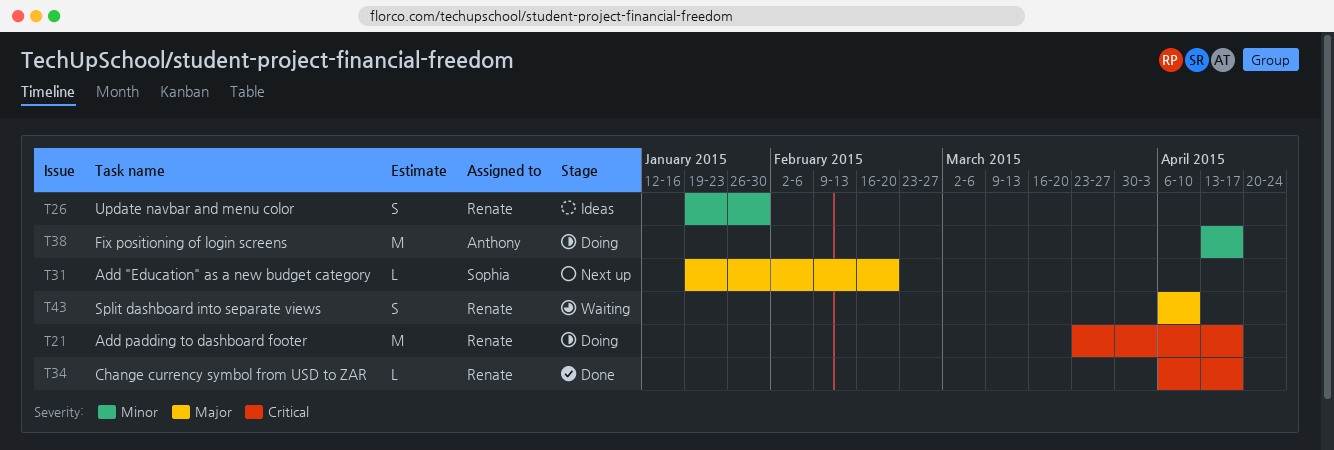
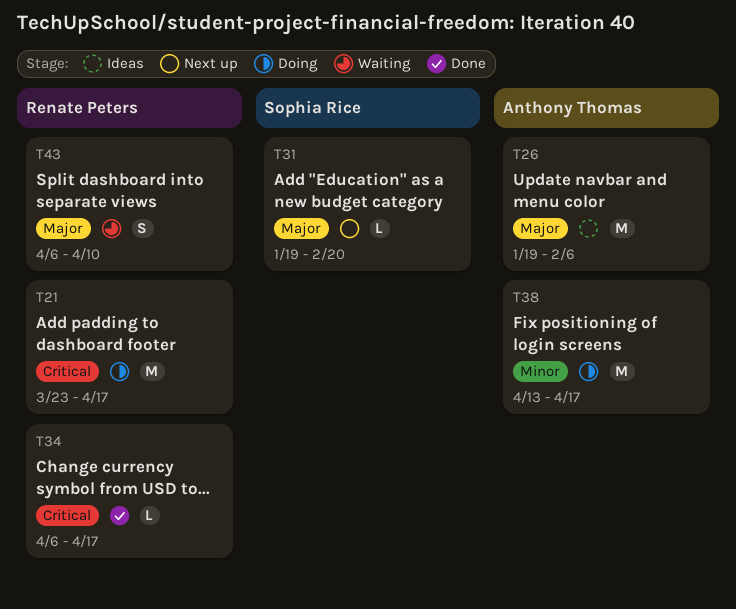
T26, owner: Renate Peters -> Anthony Thomas
T26, priority: Minor -> Major
T26, estimate: S -> M
T26, due: Jan 30 -> Feb 6

